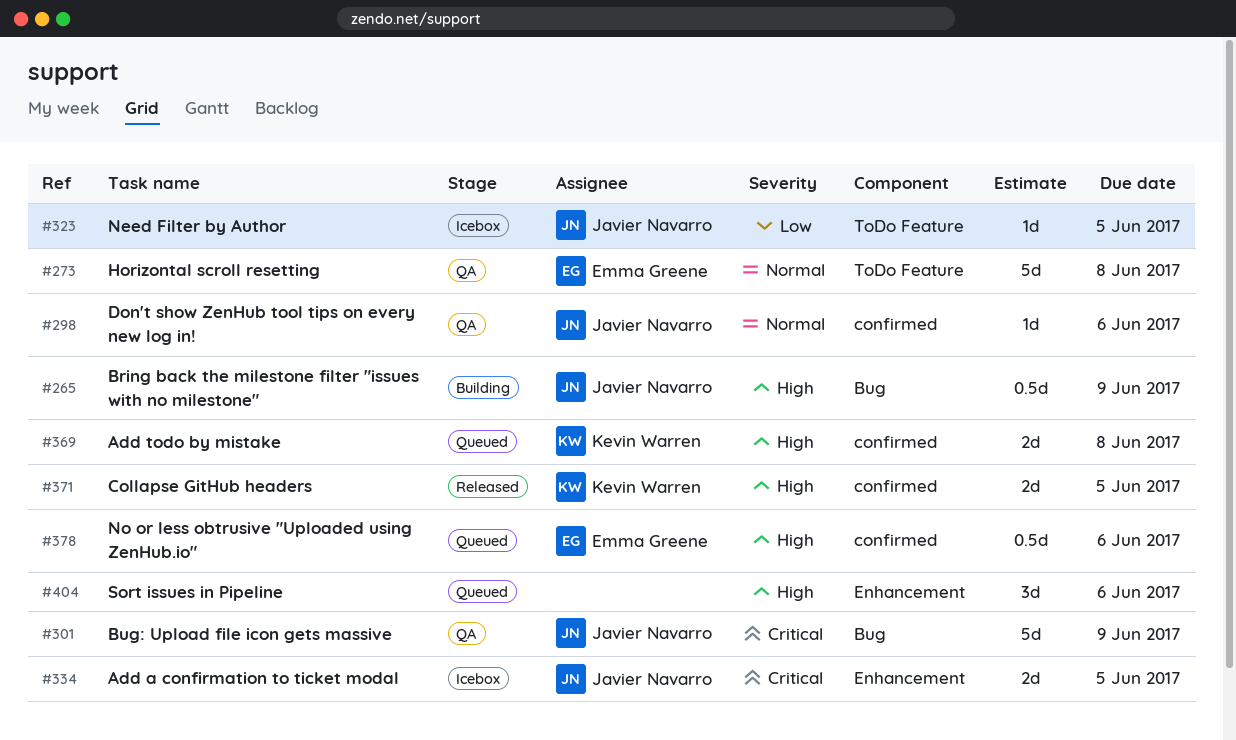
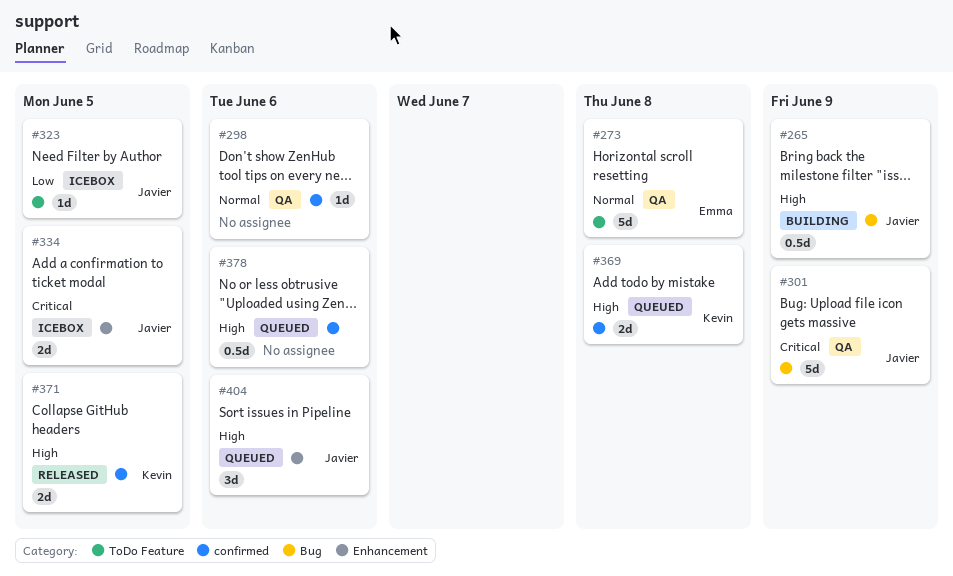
#298, owner: Javier Navarro -> none
#378, owner: Emma Greene -> none
#404, owner: none -> Javier Navarro

